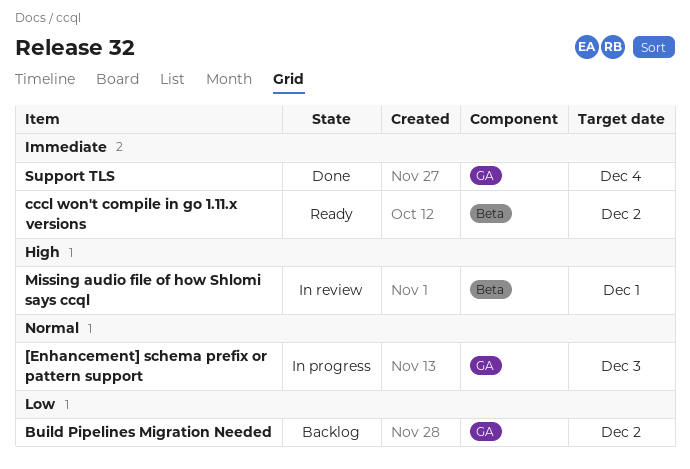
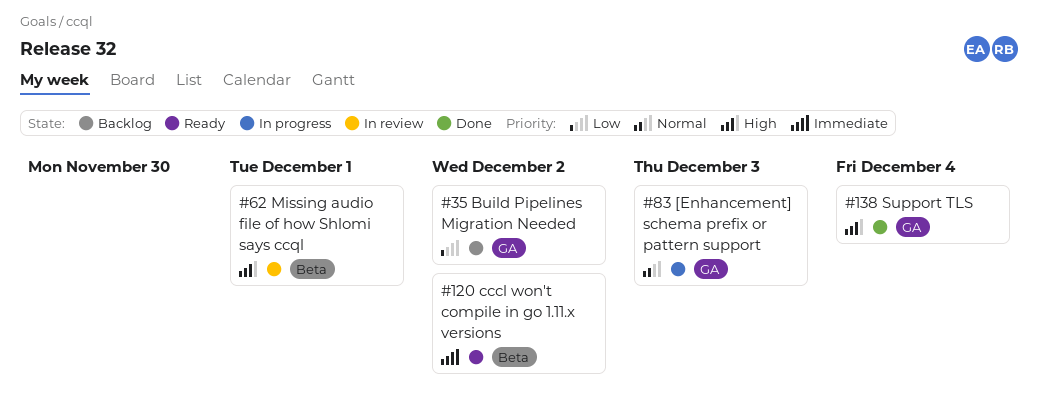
Support TLS, priority: Immediate -> High

